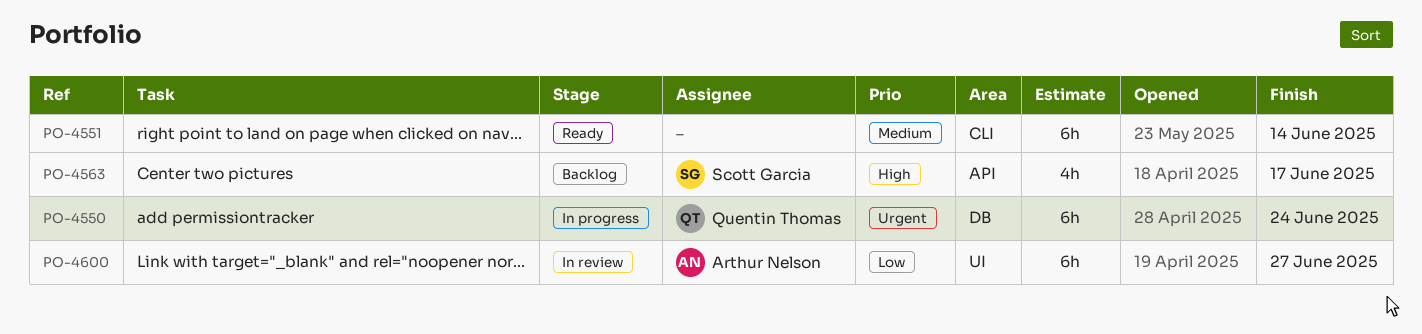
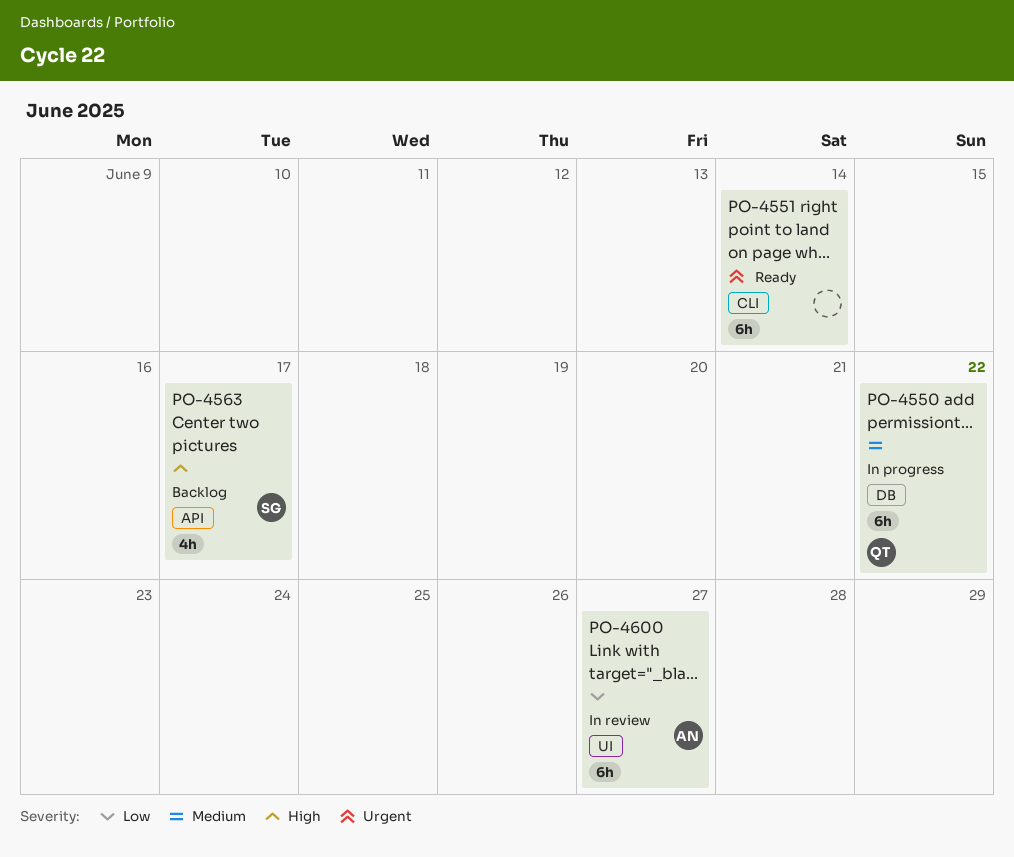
PO-4550, priority: Urgent -> Medium
PO-4550, due: Jun 24 -> Jun 22
PO-4551, priority: Medium -> Urgent

